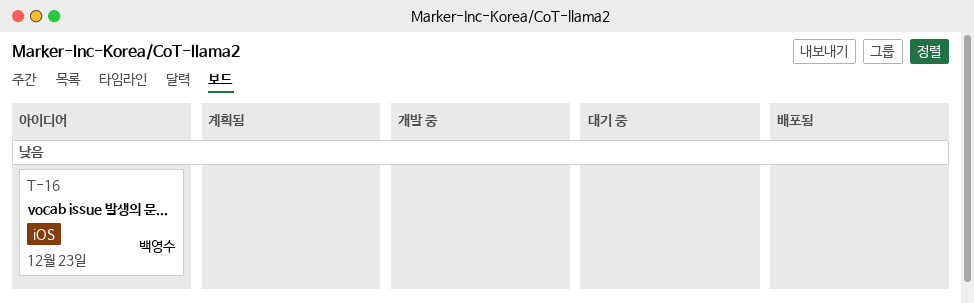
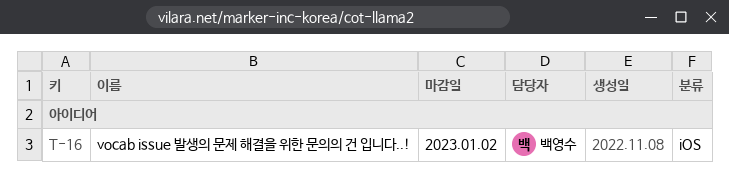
T-16, due: Dec 23 -> Jan 2

